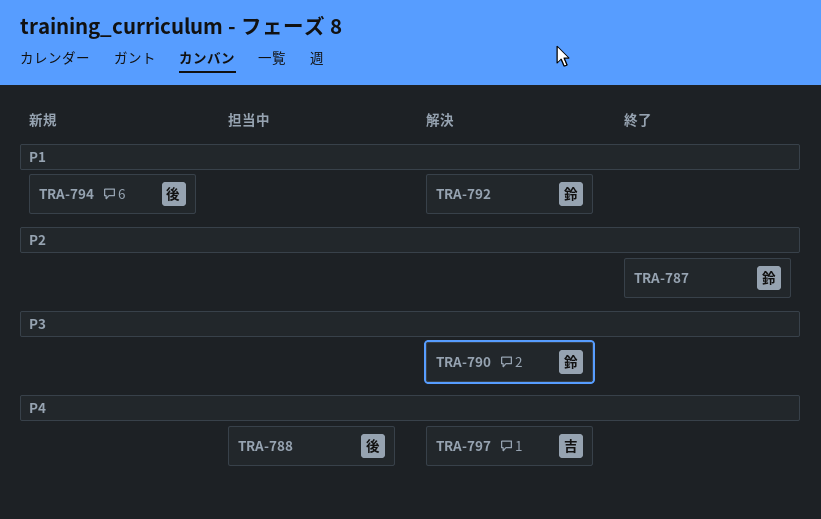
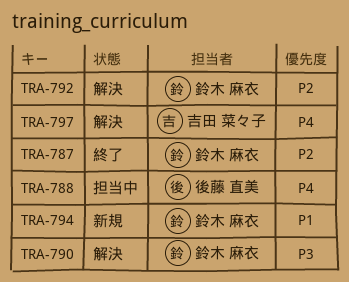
TRA-792, priority: P1 -> P2
TRA-794, owner: 後藤 直美 -> 鈴木 麻衣

